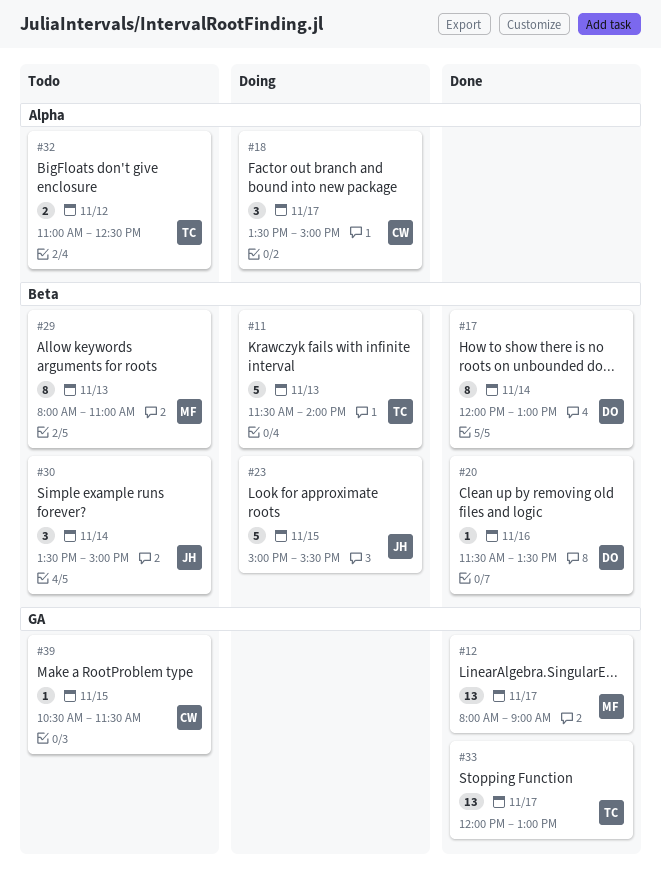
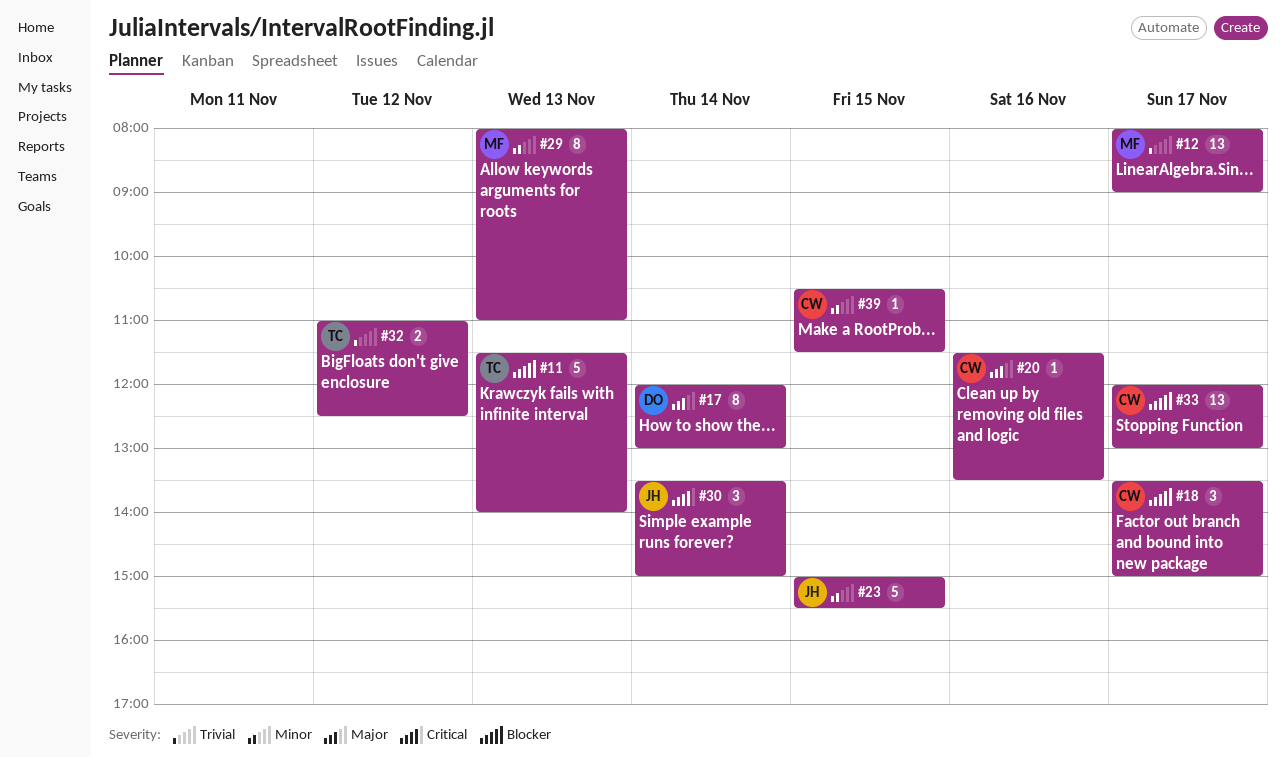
#20, owner: DO -> CW
#33, owner: TC -> CW

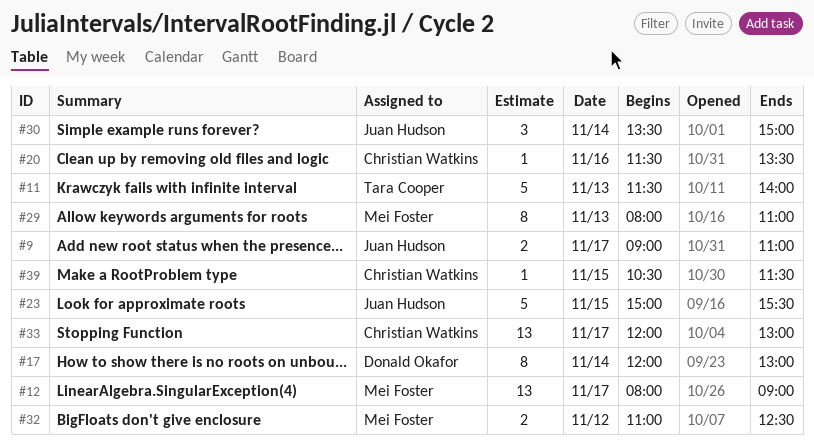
#9: none -> present
#18: present -> none
#32, owner: Tara Cooper -> Mei Foster

